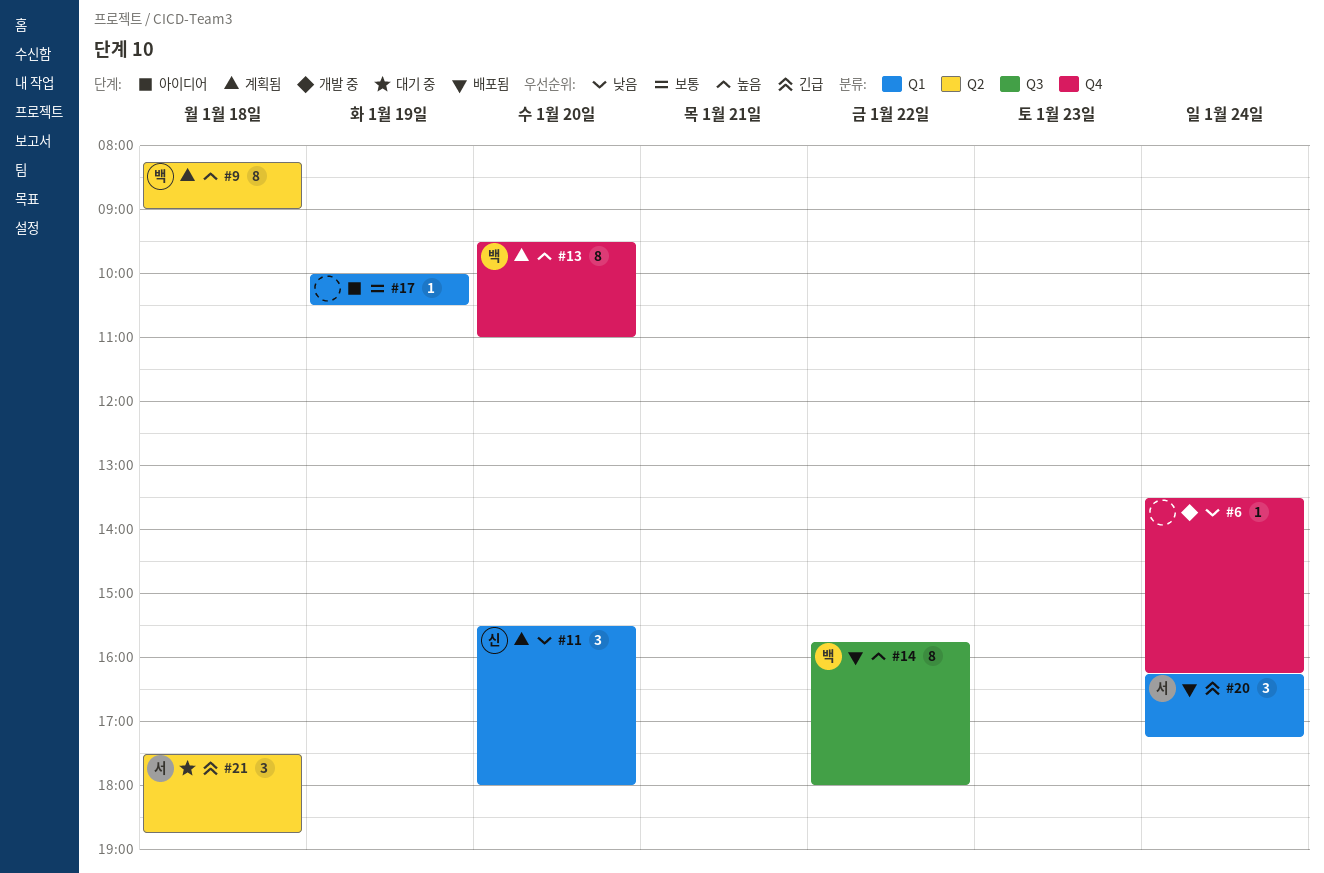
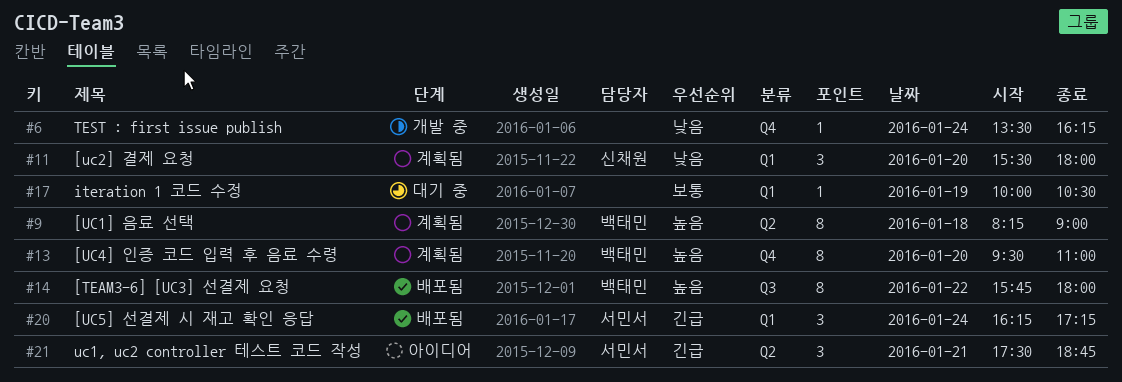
#17, status: 아이디어 -> 대기 중
#21, status: 대기 중 -> 아이디어
#21, day: Jan 18 -> Jan 21

